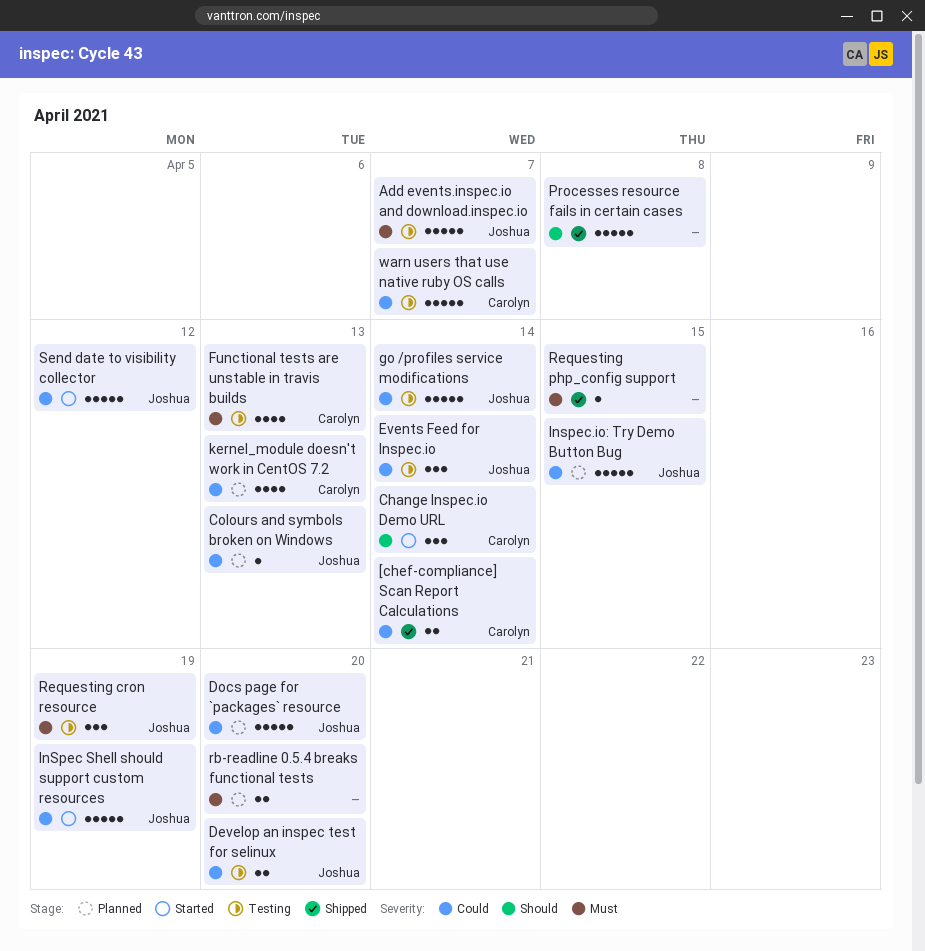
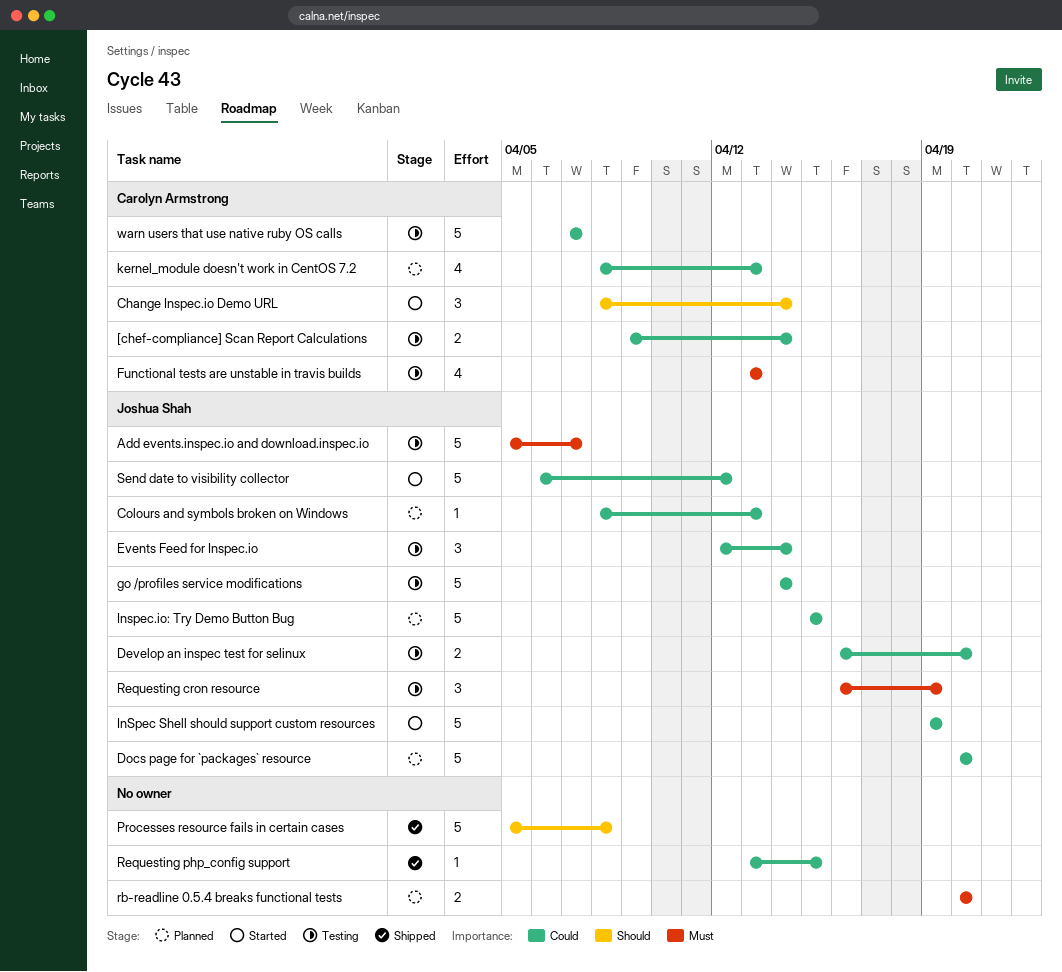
[chef-compliance] Scan Report Calculations, status: Shipped -> Testing
Requesting php_config support, priority: Must -> Could

